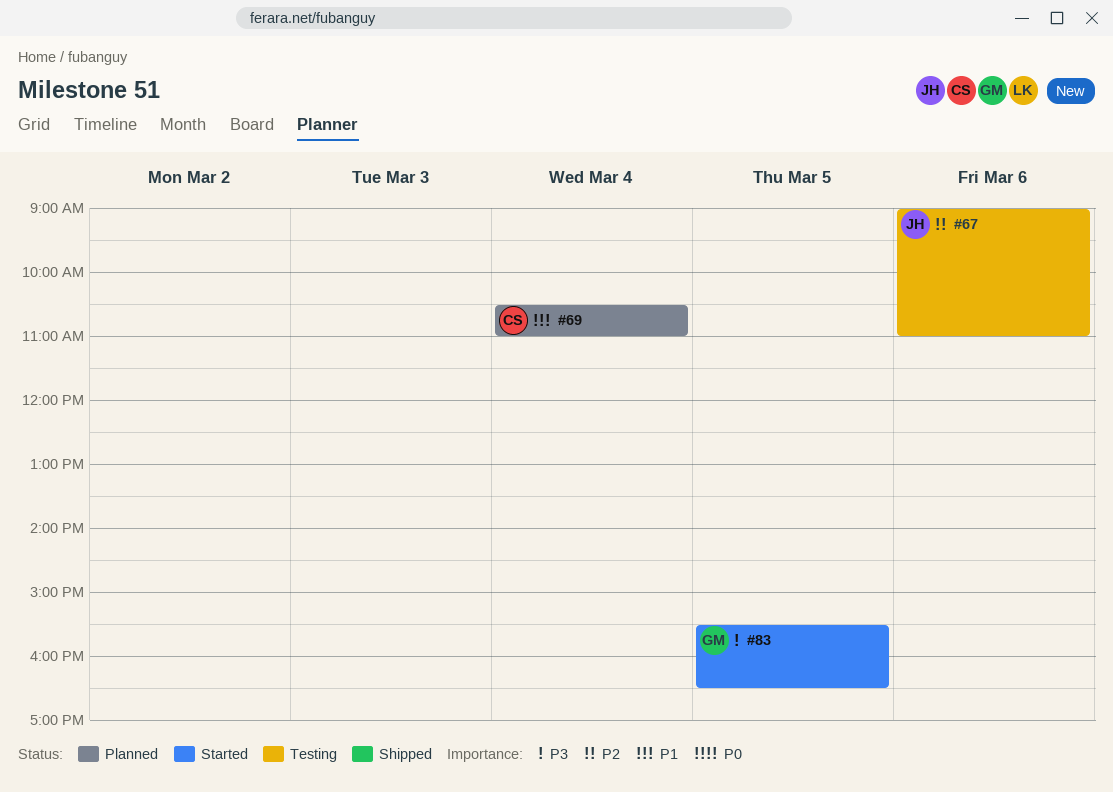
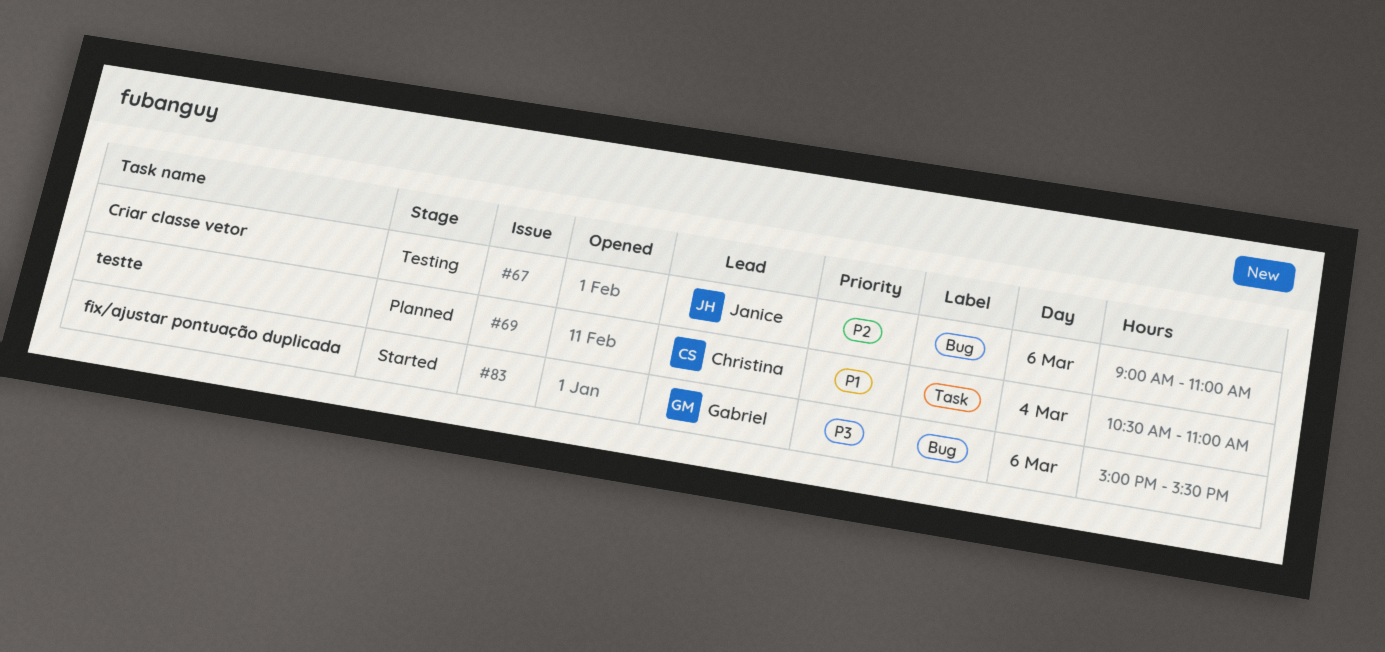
#83, day: Mar 5 -> Mar 6
#83, begins: 15:30 -> 15:00
#83, ends: 16:30 -> 15:30

